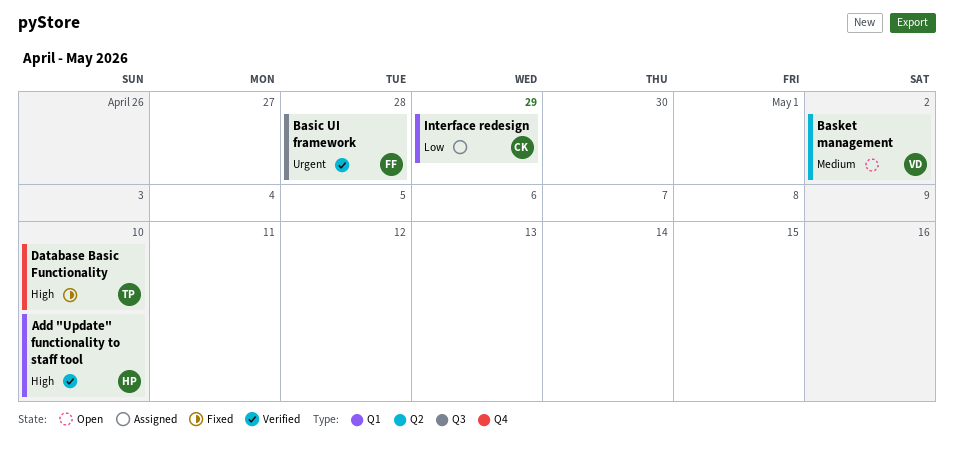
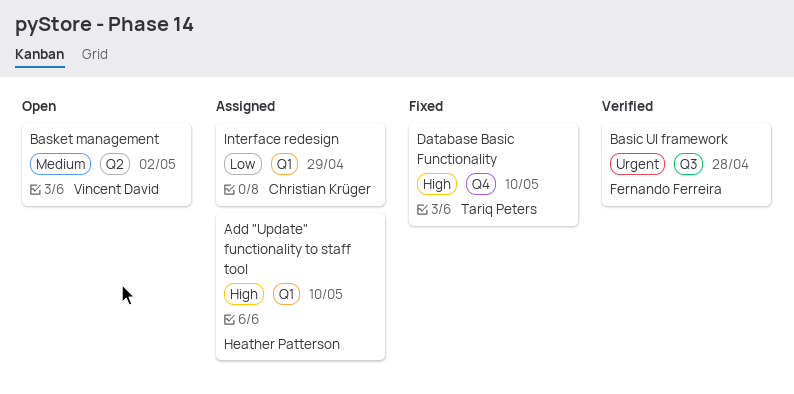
Add "Update" functionality to staff tool, status: Verified -> Assigned

